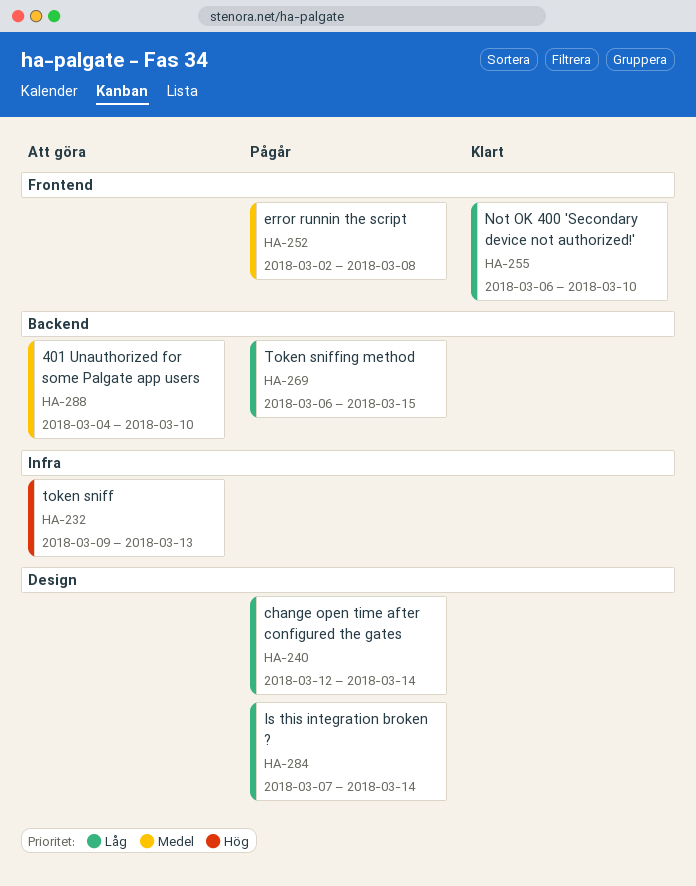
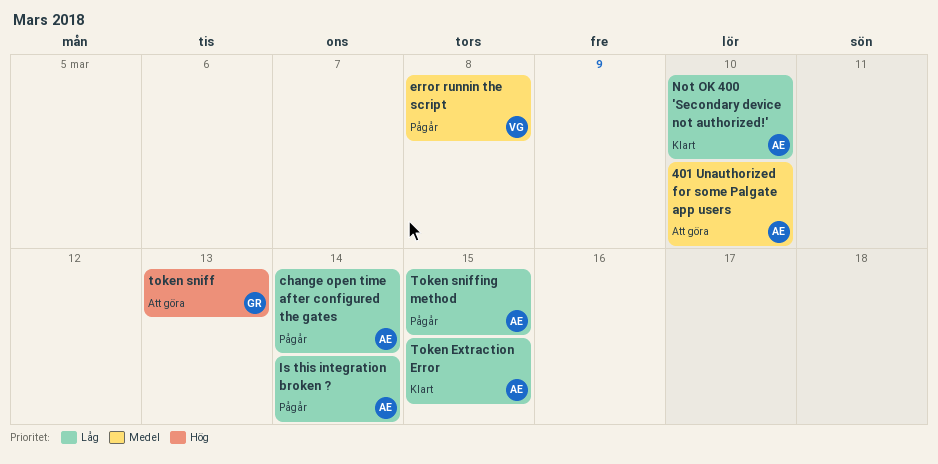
Token Extraction Error: none -> present

